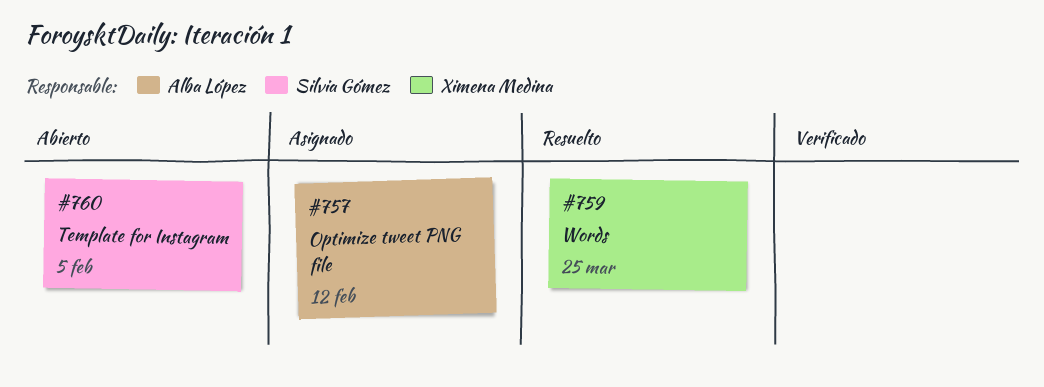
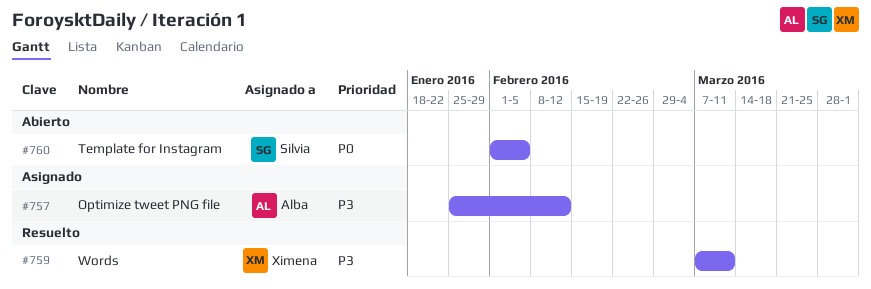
#759, due: Mar 25 -> Mar 11

